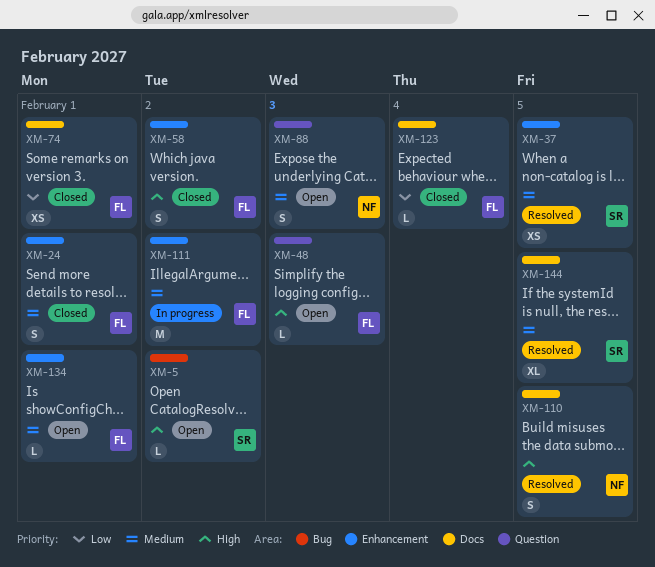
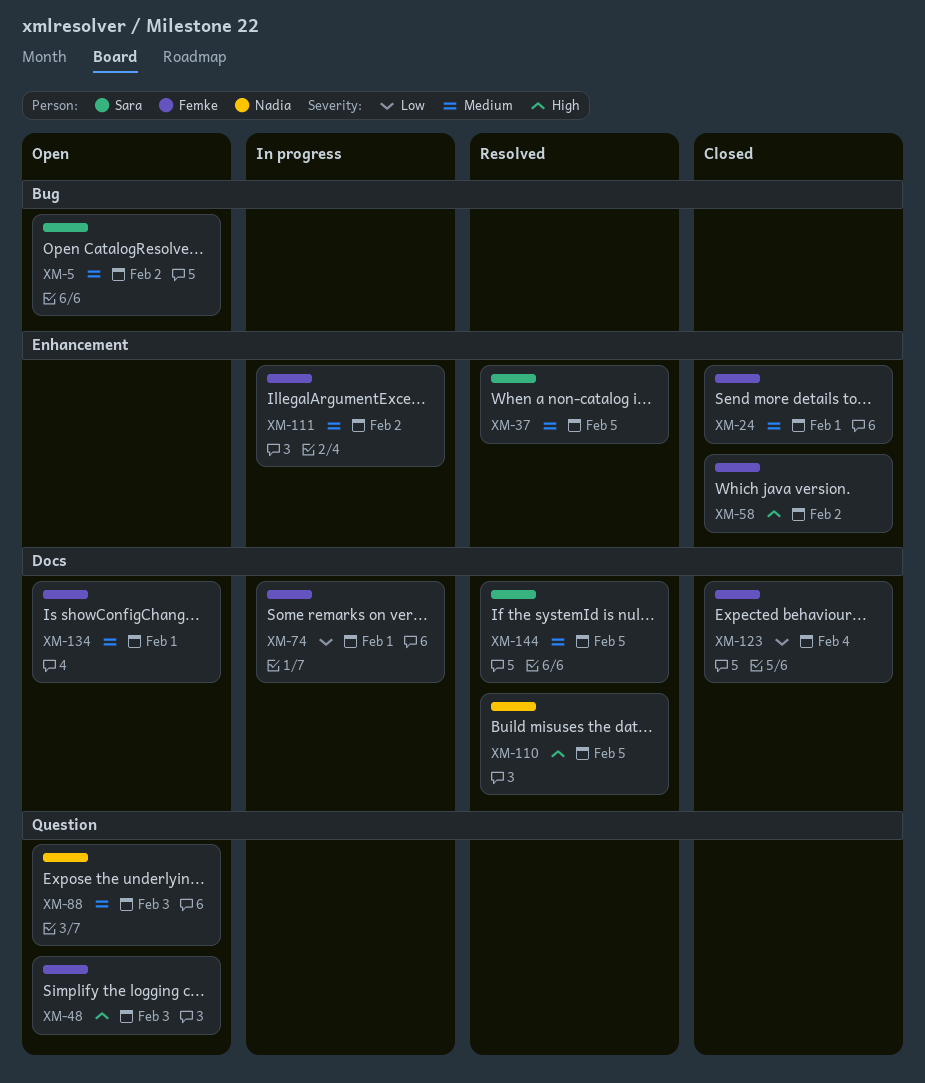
XM-5, priority: High -> Medium
XM-74, status: Closed -> In progress
XM-134, label: Enhancement -> Docs

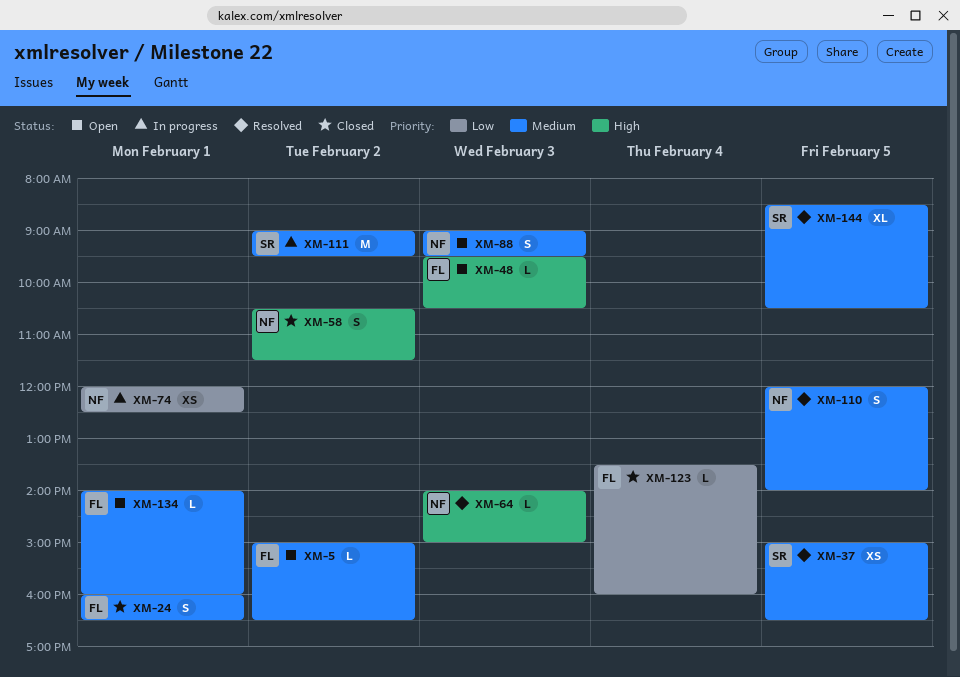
XM-5, owner: Sara -> Femke
XM-58, owner: Femke -> Nadia
XM-64: none -> present
XM-74, owner: Femke -> Nadia
XM-110, priority: High -> Medium
XM-111, owner: Femke -> Sara

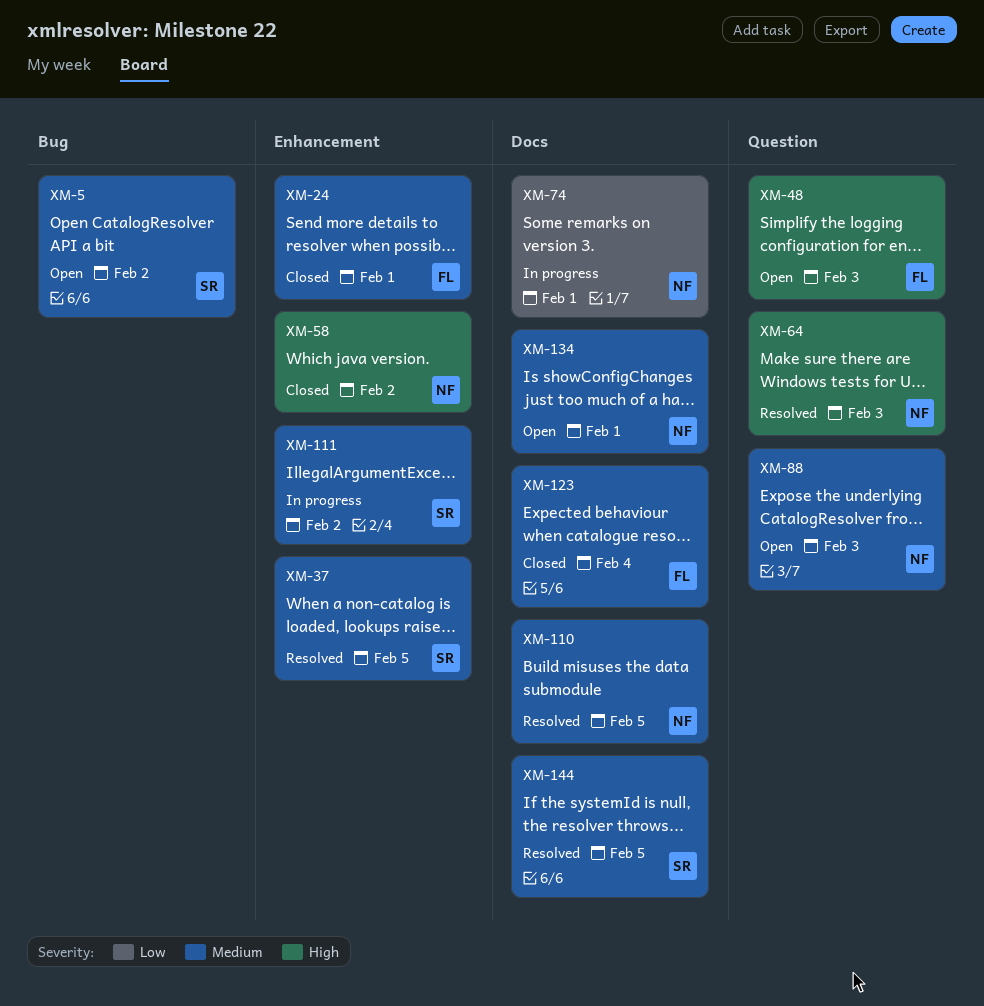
XM-5, owner: FL -> SR
XM-123, priority: Low -> Medium
XM-134, owner: FL -> NF

